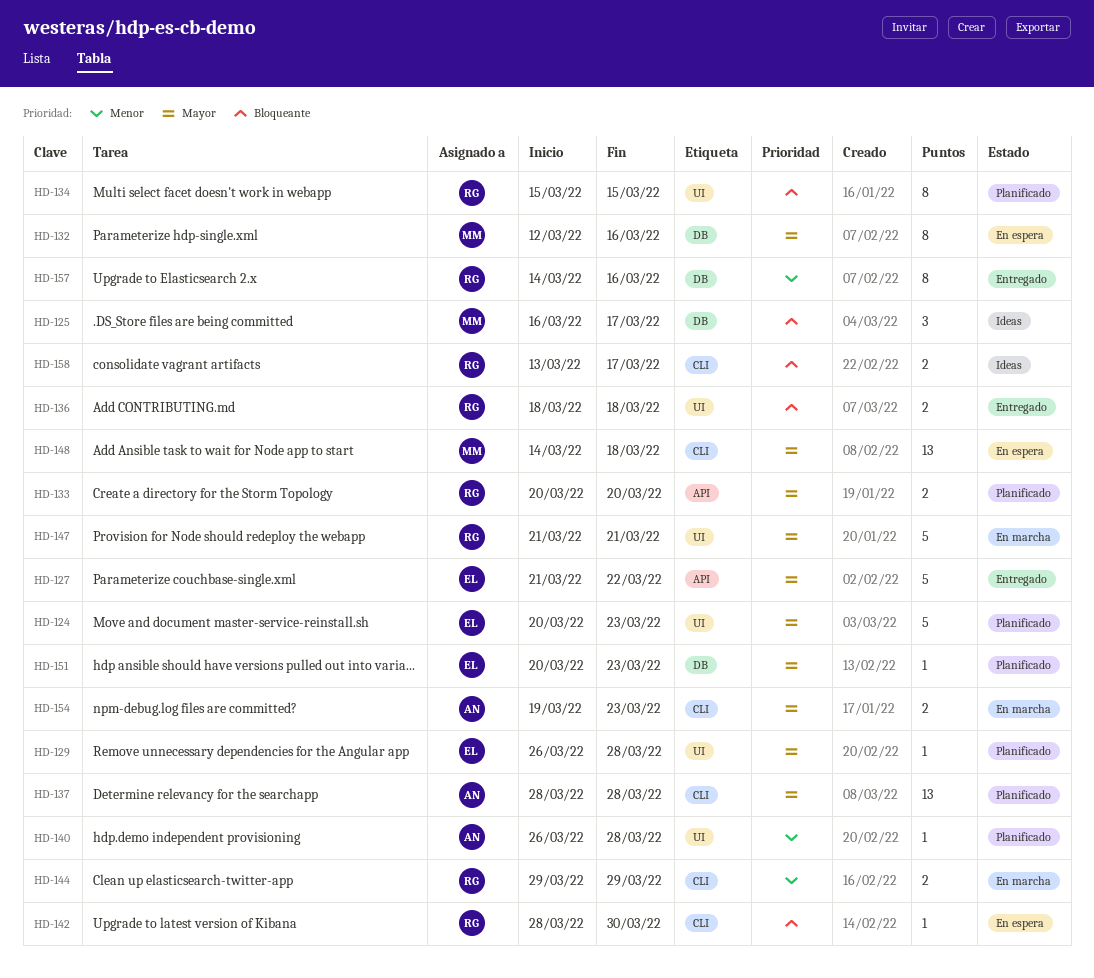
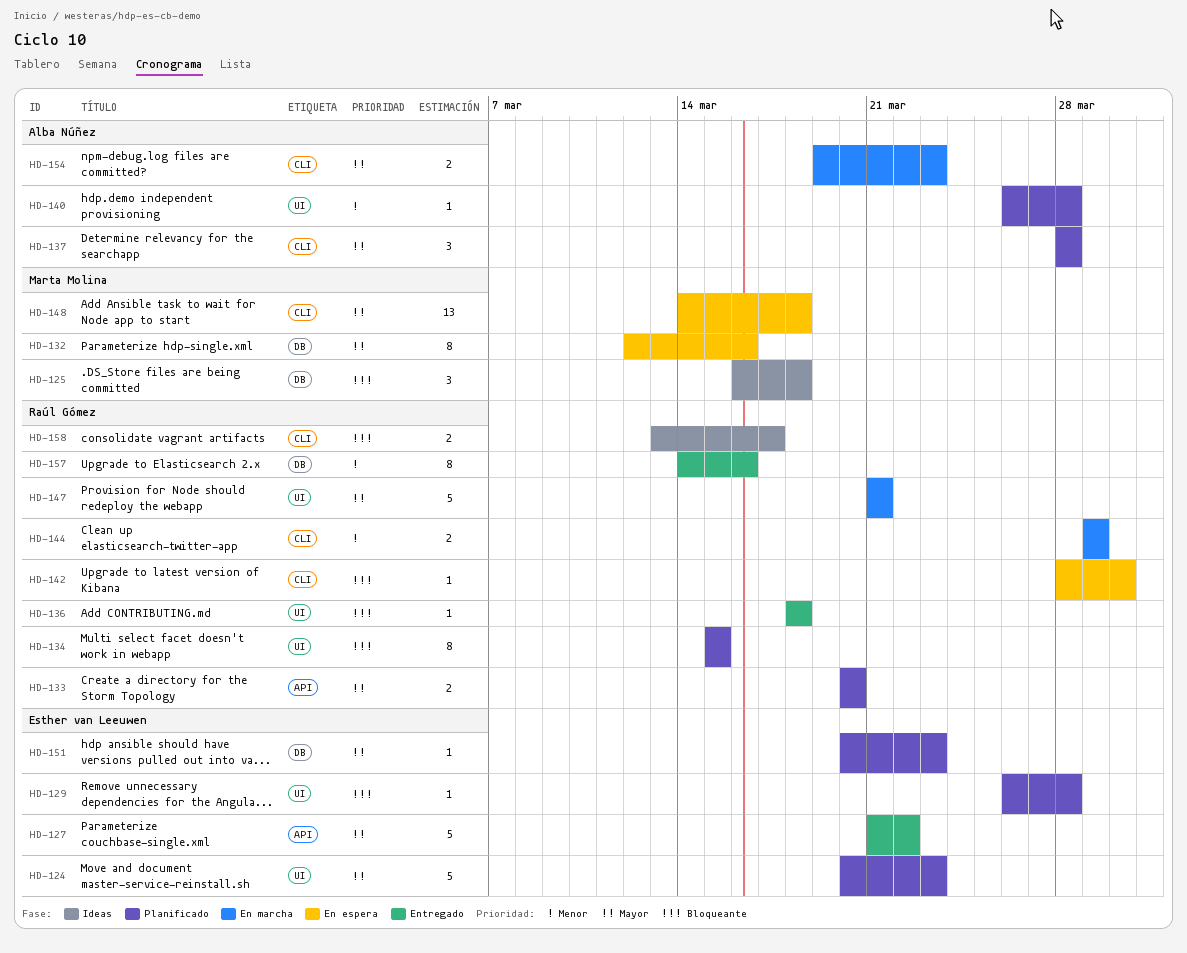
HD-125, due: Mar 17 -> Mar 18
HD-129, priority: Mayor -> Bloqueante
HD-136, estimate: 2 -> 1
HD-137, estimate: 13 -> 3

